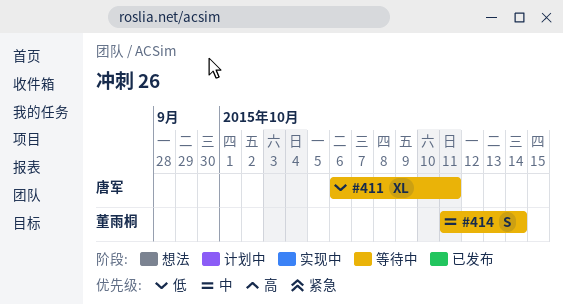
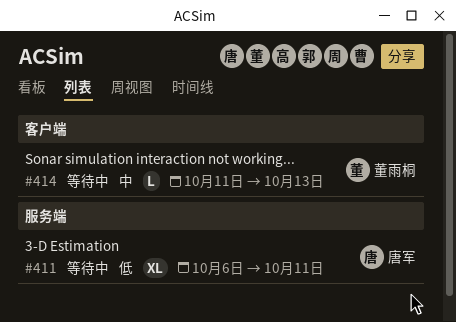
#414, estimate: S -> L
#414, due: Oct 14 -> Oct 13

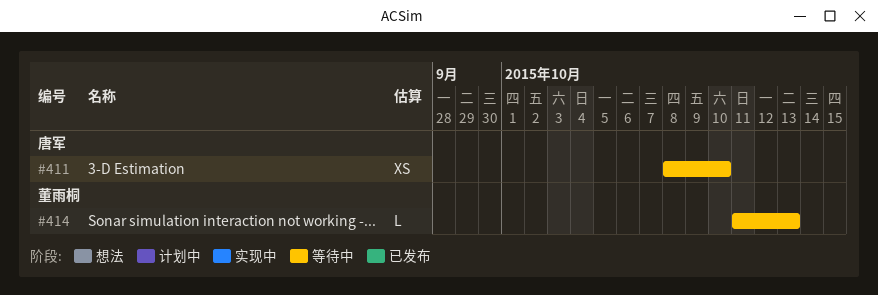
#411, estimate: XL -> XS
#411, start: Oct 6 -> Oct 8
#411, due: Oct 11 -> Oct 10

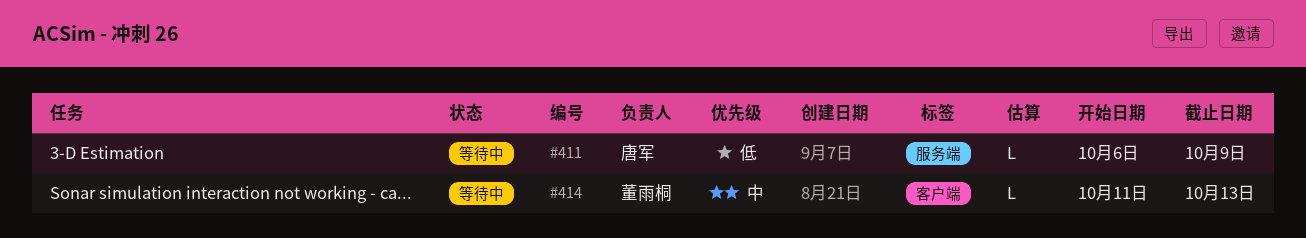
#411, estimate: XS -> L
#411, start: Oct 8 -> Oct 6
#411, due: Oct 10 -> Oct 9

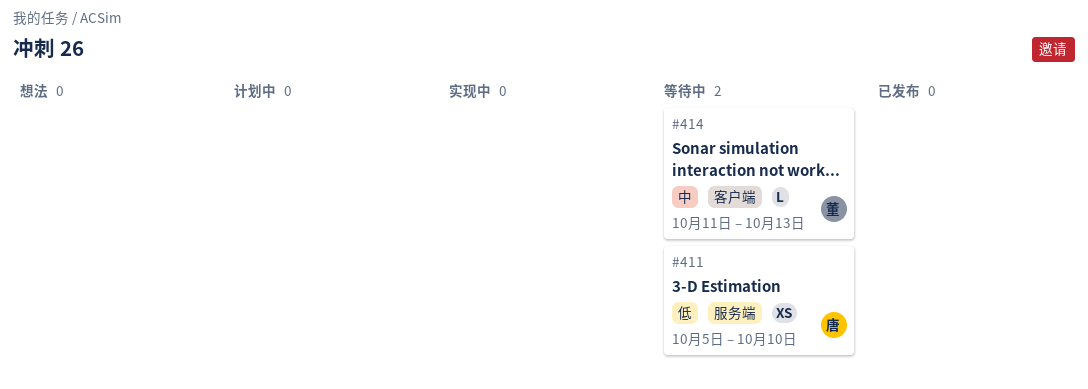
#411, estimate: L -> XS
#411, start: Oct 6 -> Oct 5
#411, due: Oct 9 -> Oct 10

